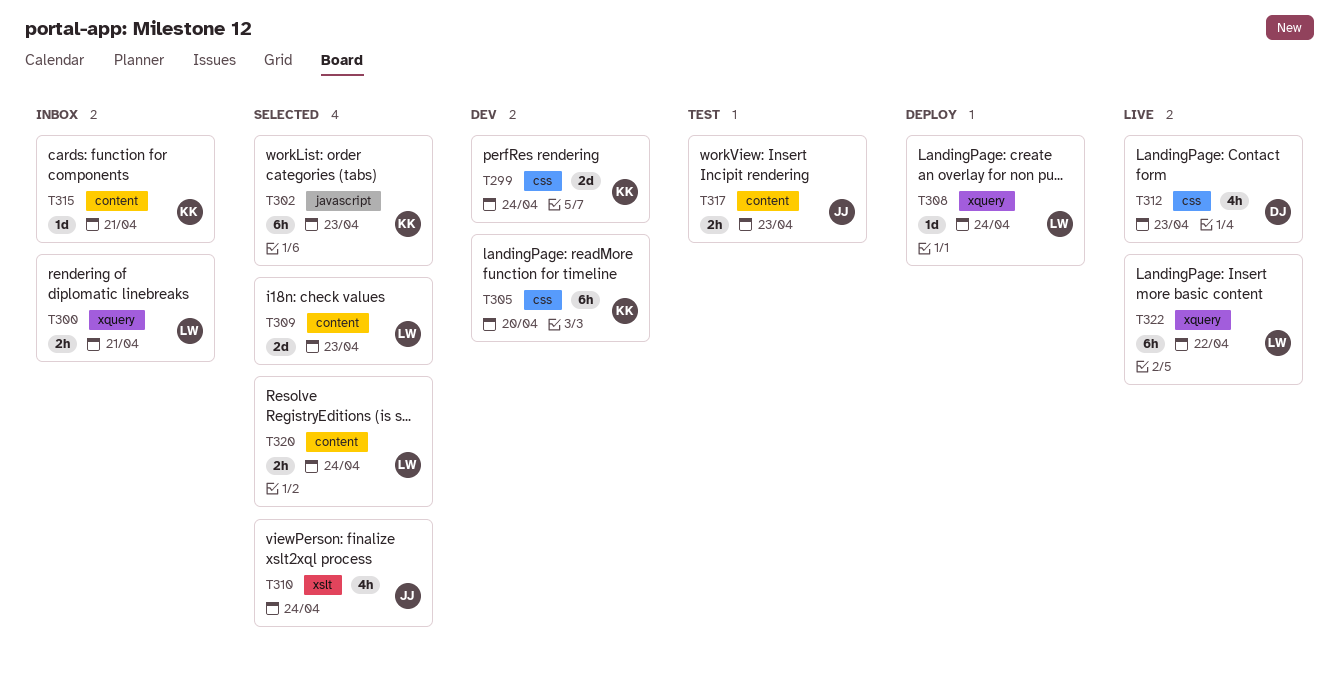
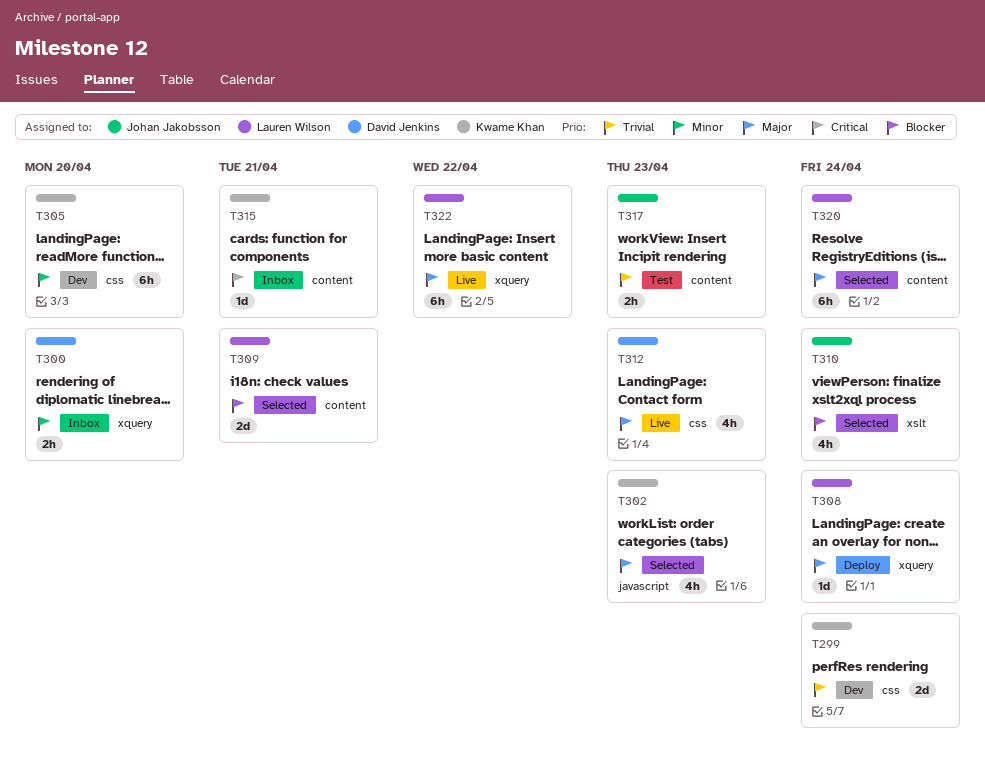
T300, owner: Lauren Wilson -> David Jenkins
T300, due: Apr 21 -> Apr 20
T302, estimate: 6h -> 4h
T309, due: Apr 23 -> Apr 21
T320, estimate: 2h -> 6h

